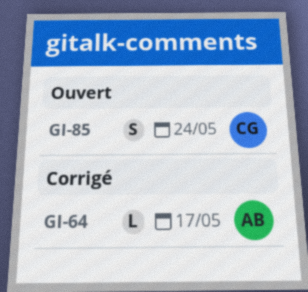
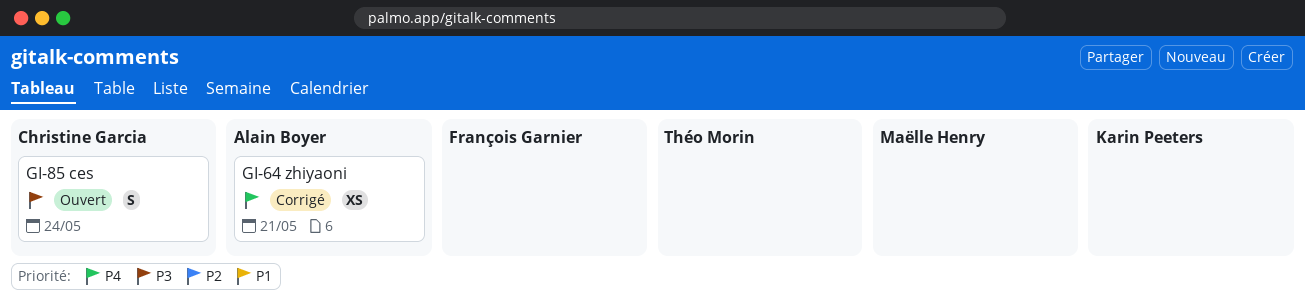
GI-64, estimate: L -> XS
GI-64, due: May 17 -> May 21

